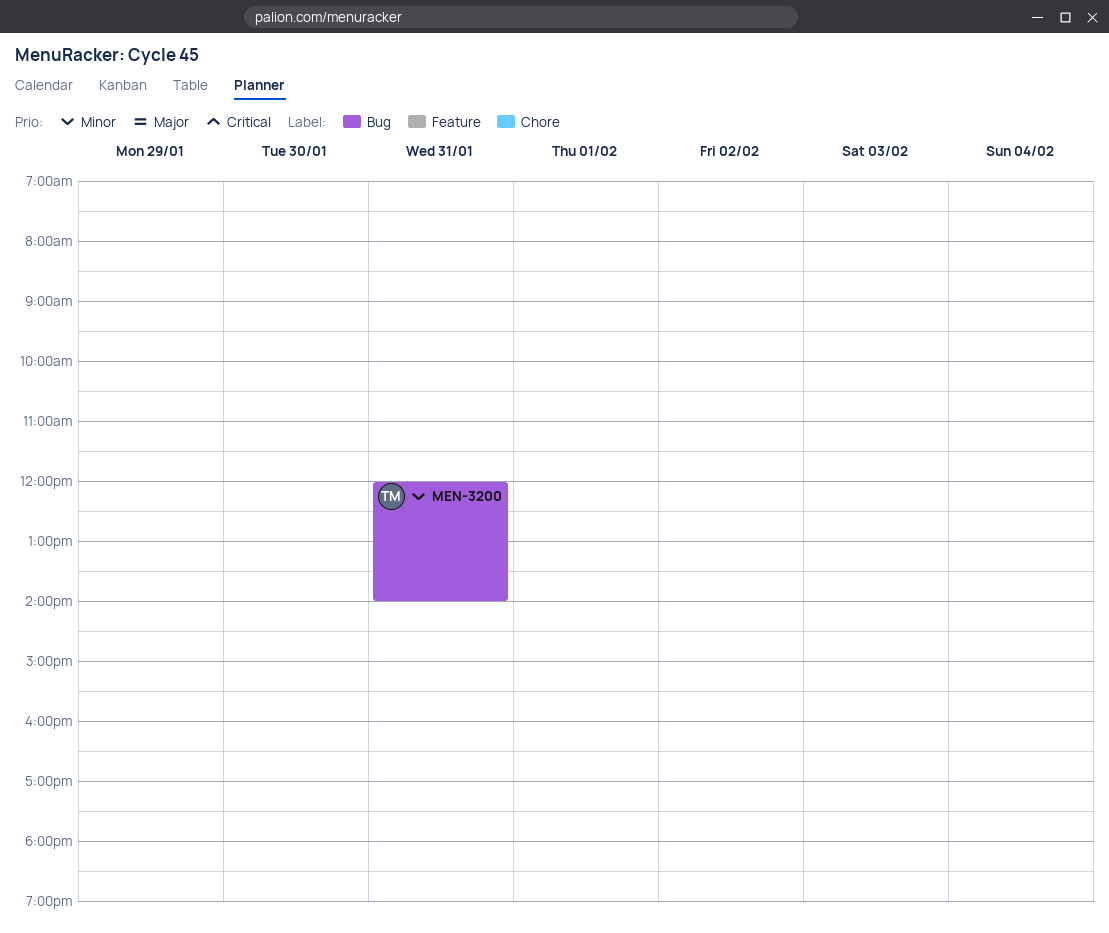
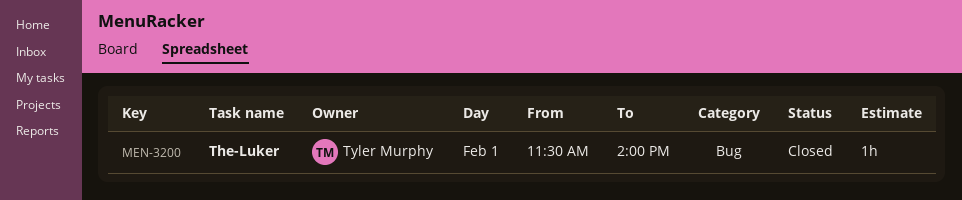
MEN-3200, day: Jan 31 -> Feb 1
MEN-3200, begins: 12:00 -> 11:30

